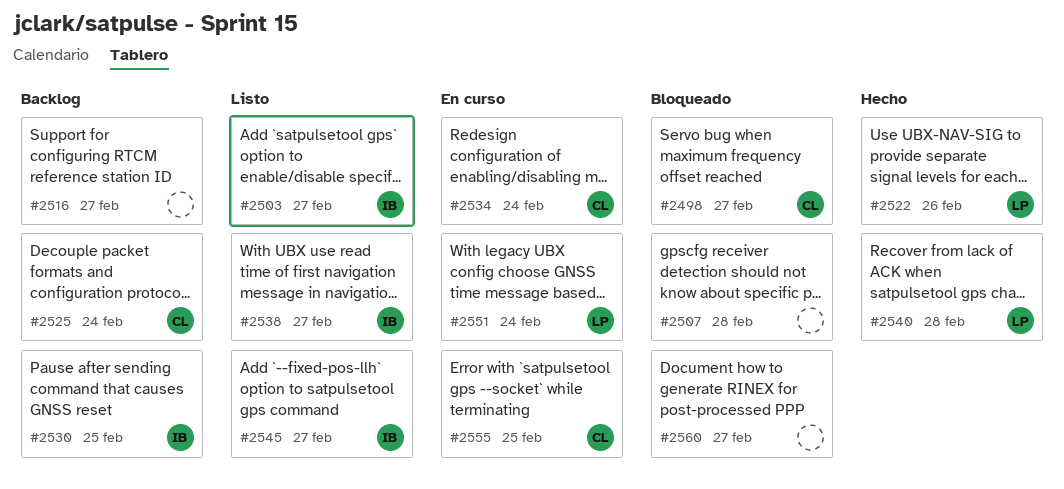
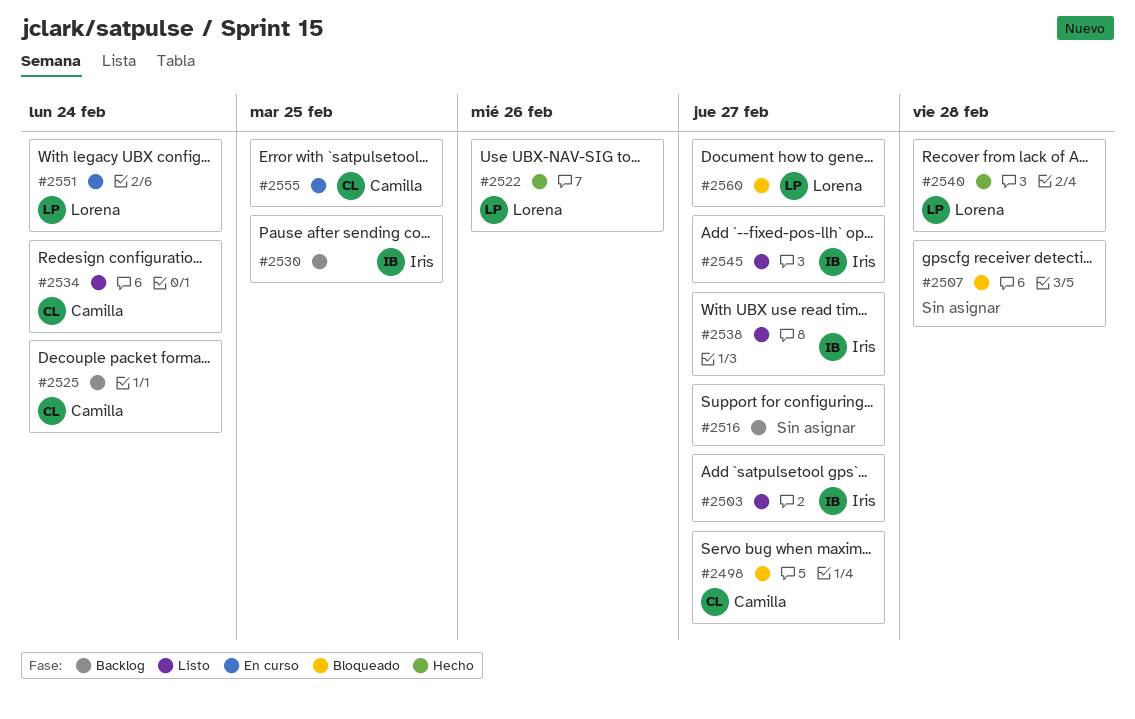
#2534, status: En curso -> Listo
#2560, owner: none -> Lorena

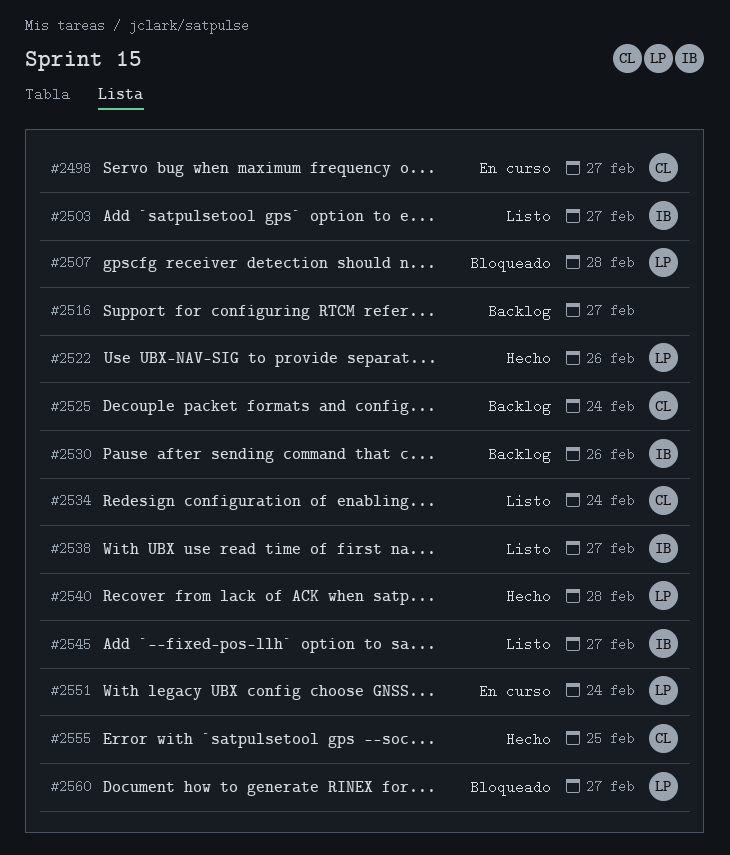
#2498, status: Bloqueado -> En curso
#2507, owner: none -> Lorena
#2530, due: Feb 25 -> Feb 26
#2555, status: En curso -> Hecho

